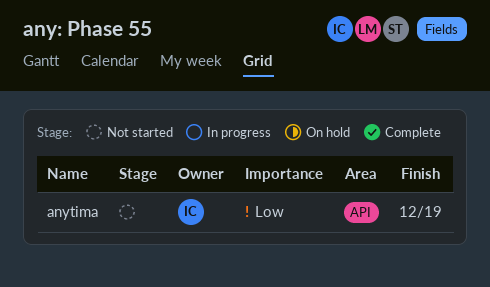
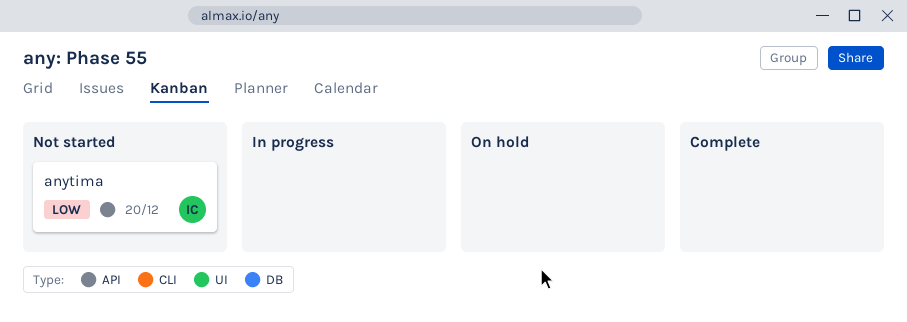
anytima, due: Dec 19 -> Dec 20

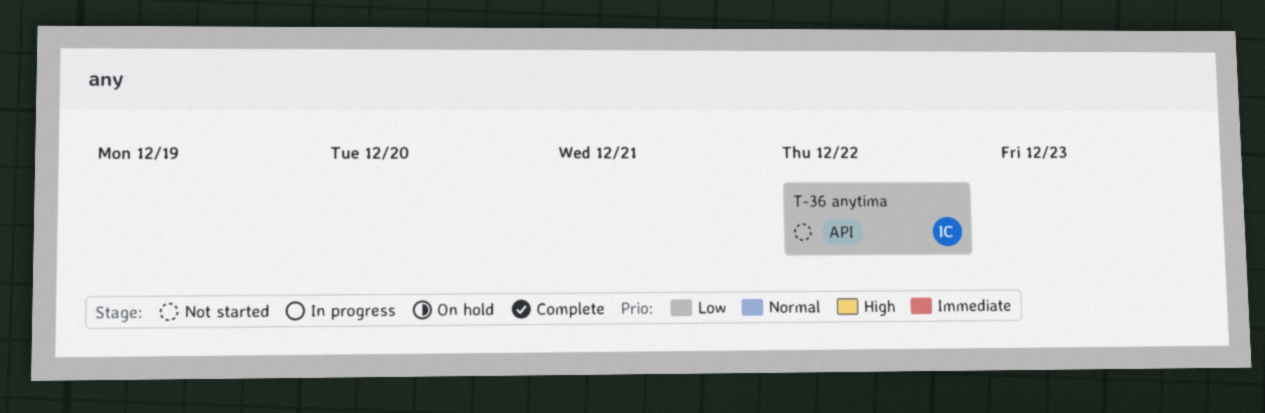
anytima, due: Dec 20 -> Dec 22

